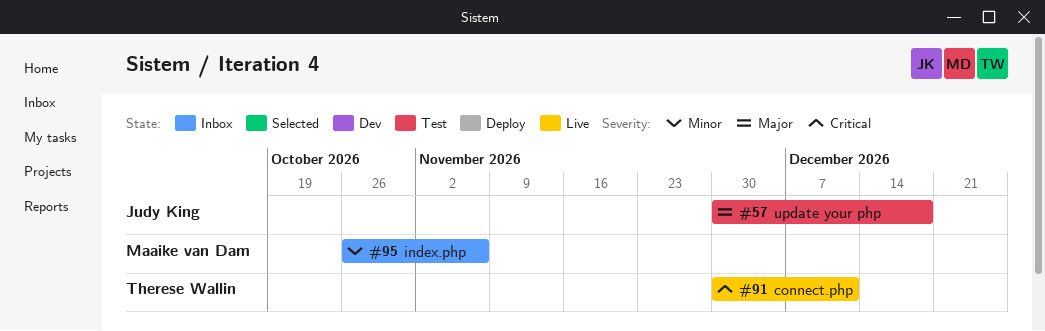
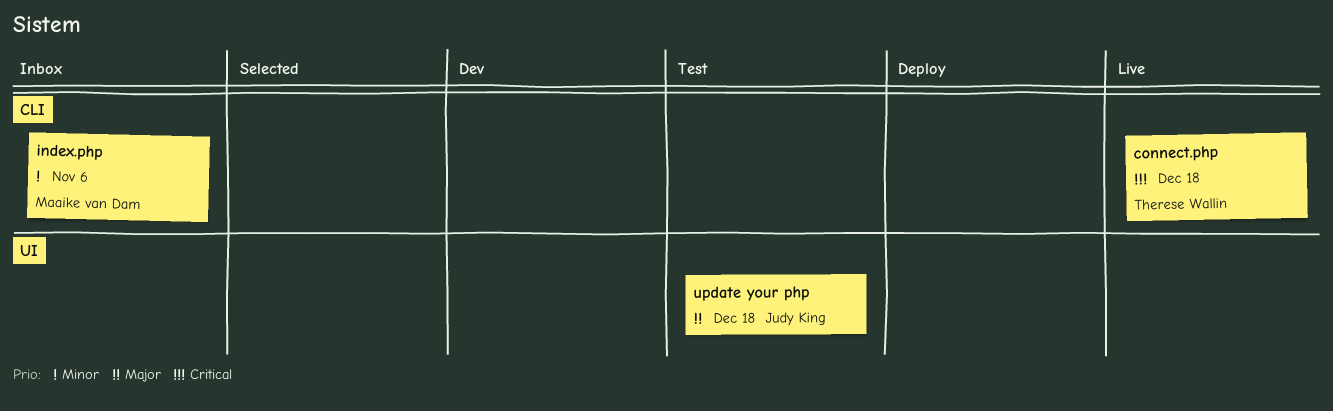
connect.php, due: Dec 11 -> Dec 18

